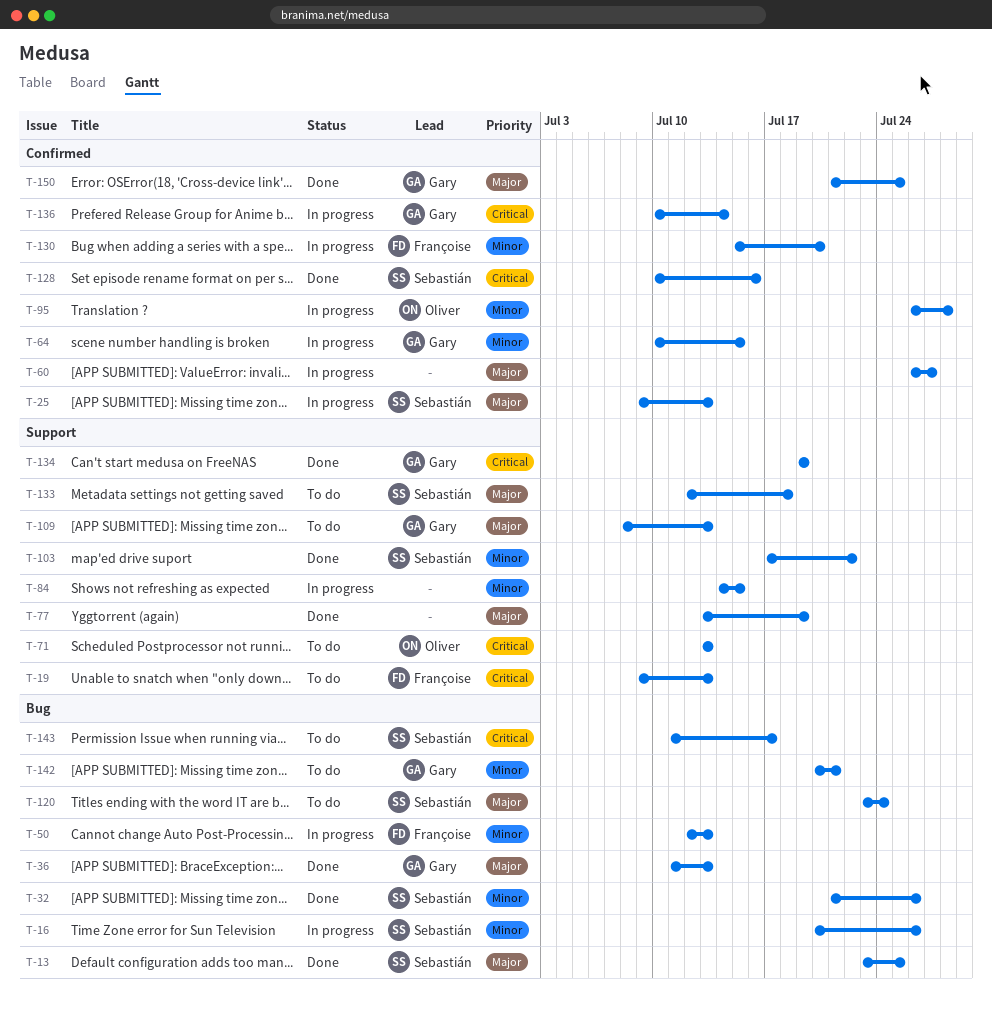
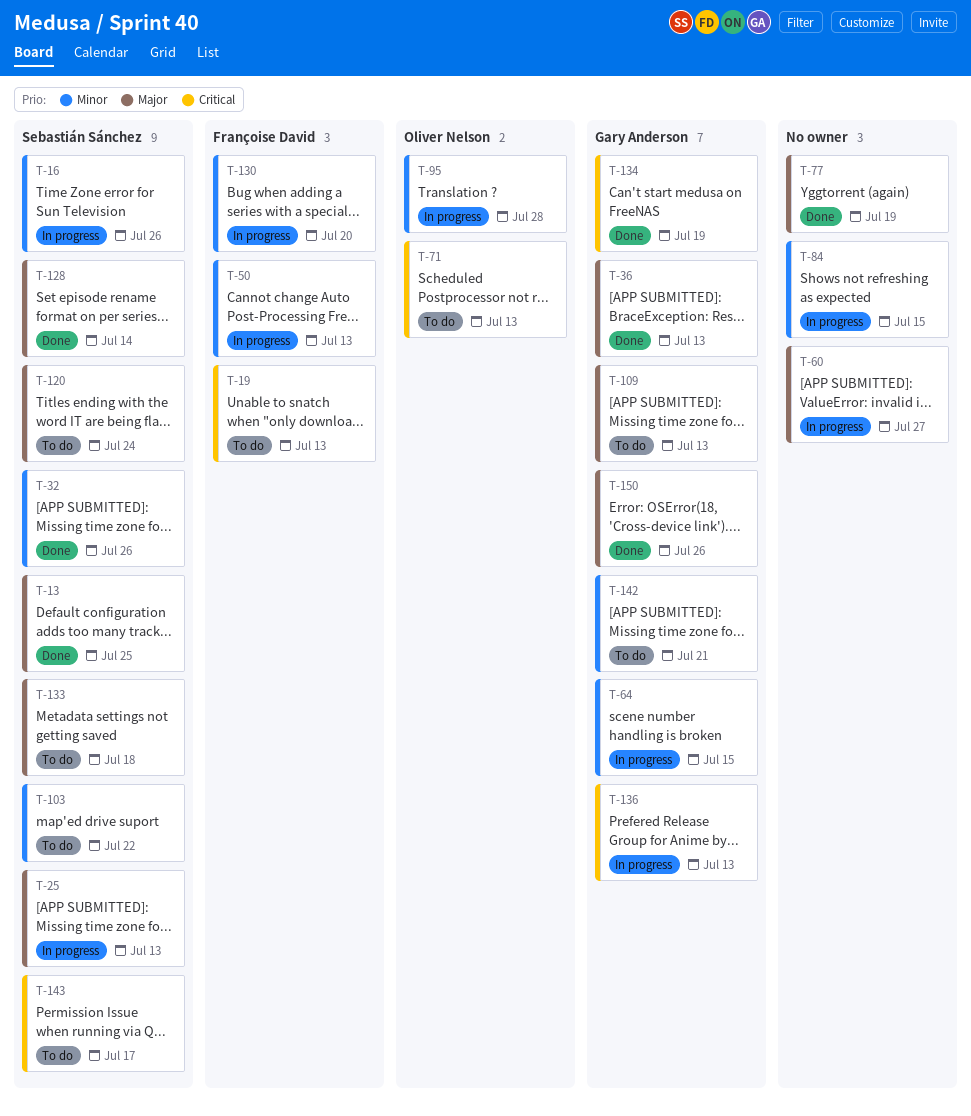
T-103, status: Done -> To do
T-128, priority: Critical -> Major
T-128, due: Jul 16 -> Jul 14
T-136, due: Jul 14 -> Jul 13
T-150, due: Jul 25 -> Jul 26

